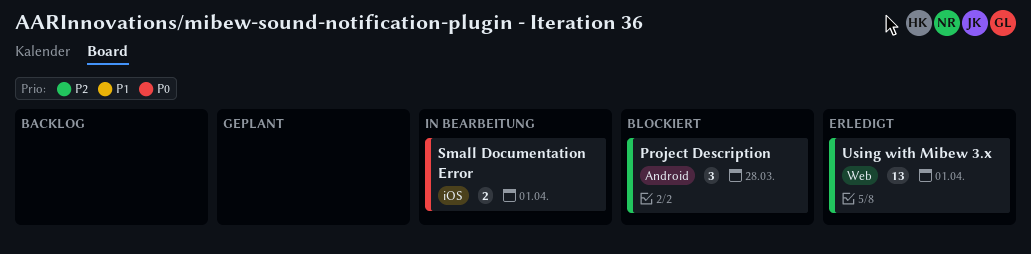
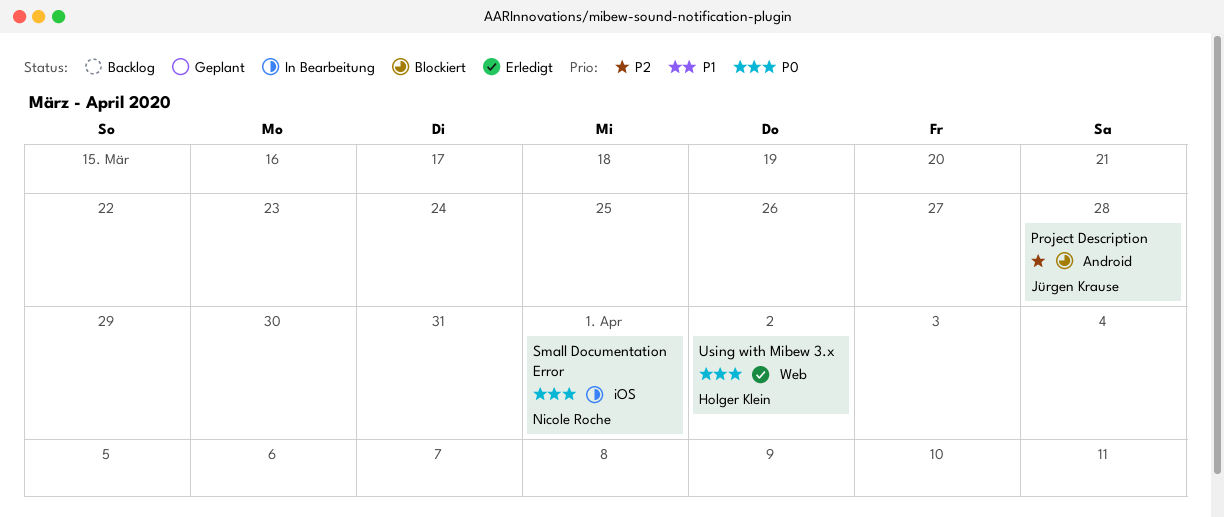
Using with Mibew 3.x, priority: P2 -> P0
Using with Mibew 3.x, due: Apr 1 -> Apr 2

